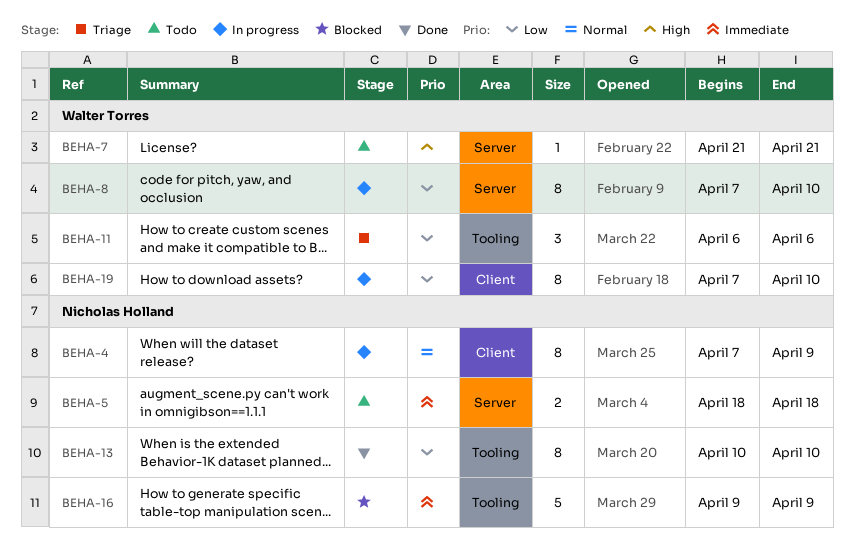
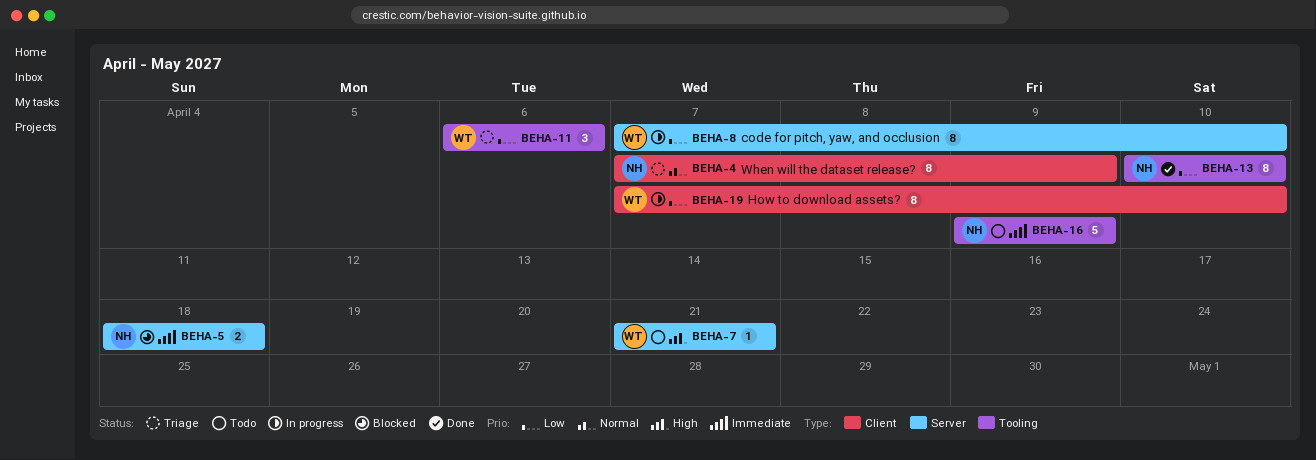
BEHA-4, status: In progress -> Triage
BEHA-5, status: Todo -> Blocked
BEHA-16, status: Blocked -> Todo

